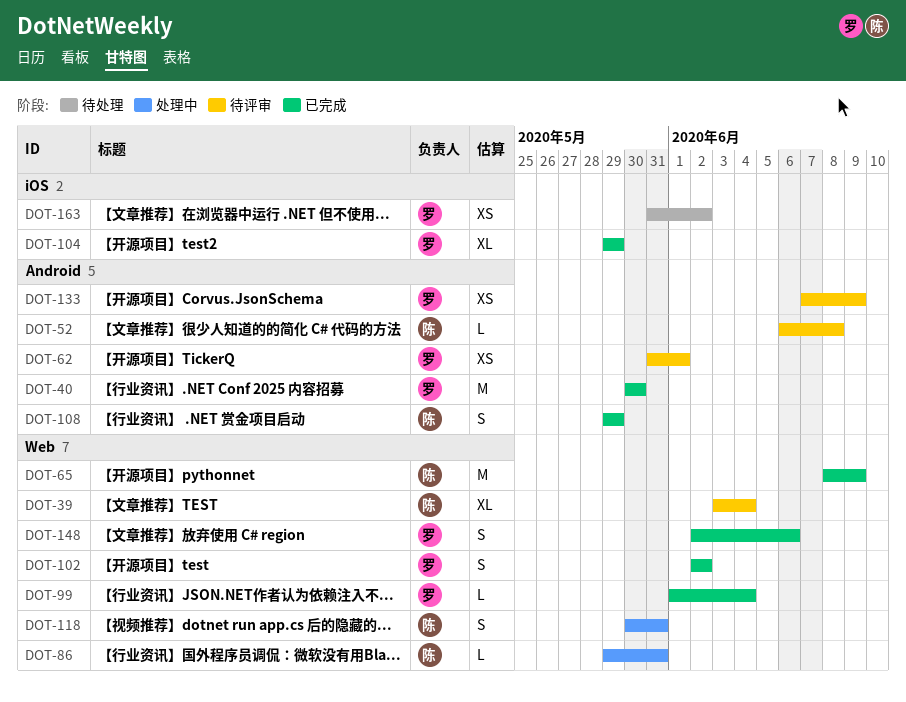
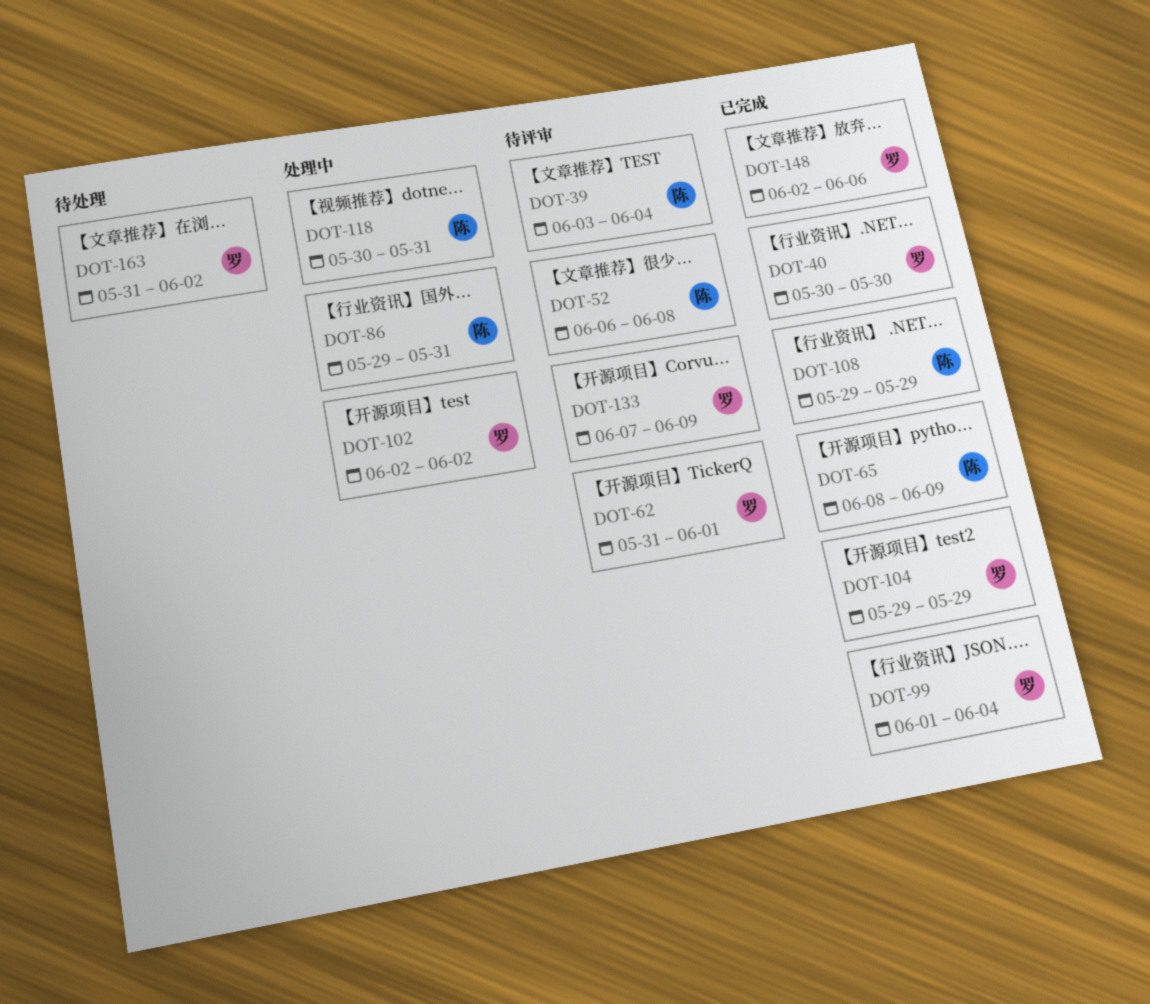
DOT-102, status: 已完成 -> 处理中

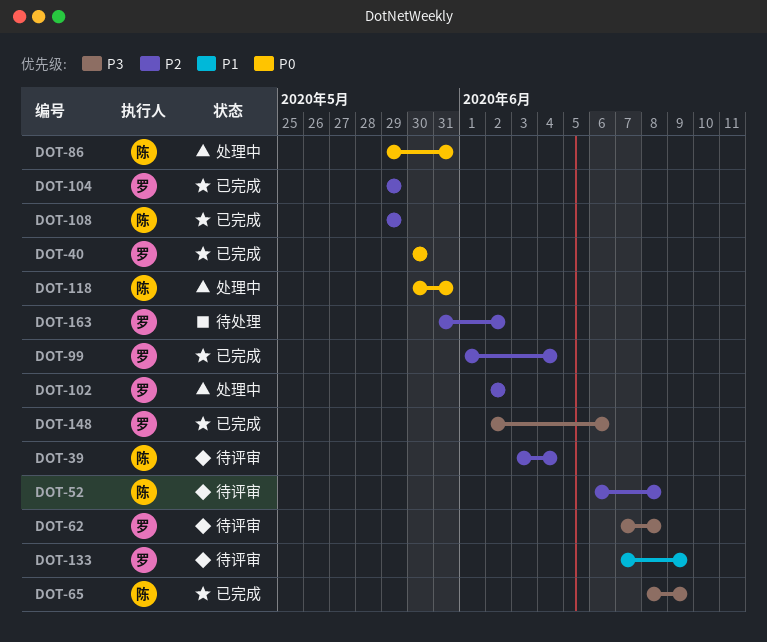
DOT-62, start: May 31 -> Jun 7
DOT-62, due: Jun 1 -> Jun 8

